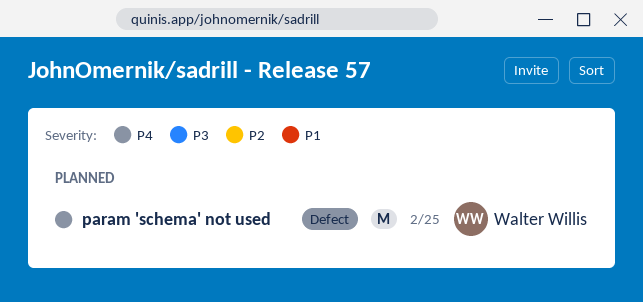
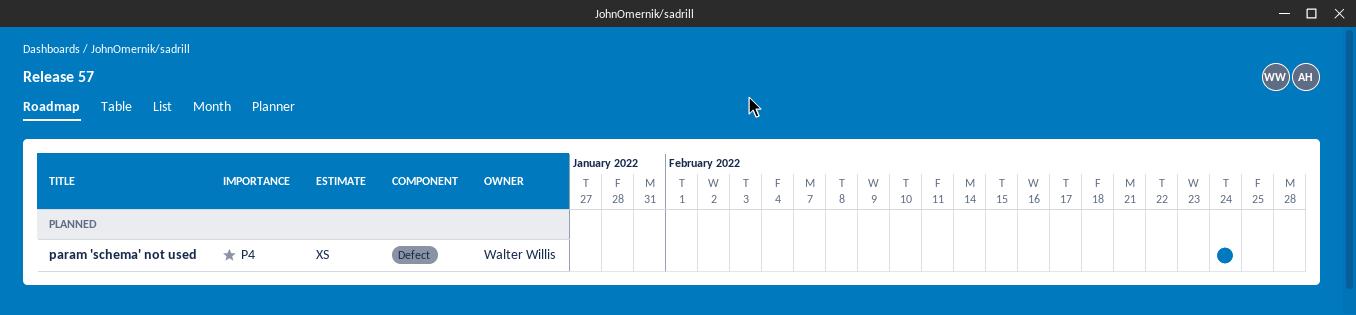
param 'schema' not used, estimate: M -> XS
param 'schema' not used, due: Feb 25 -> Feb 24

